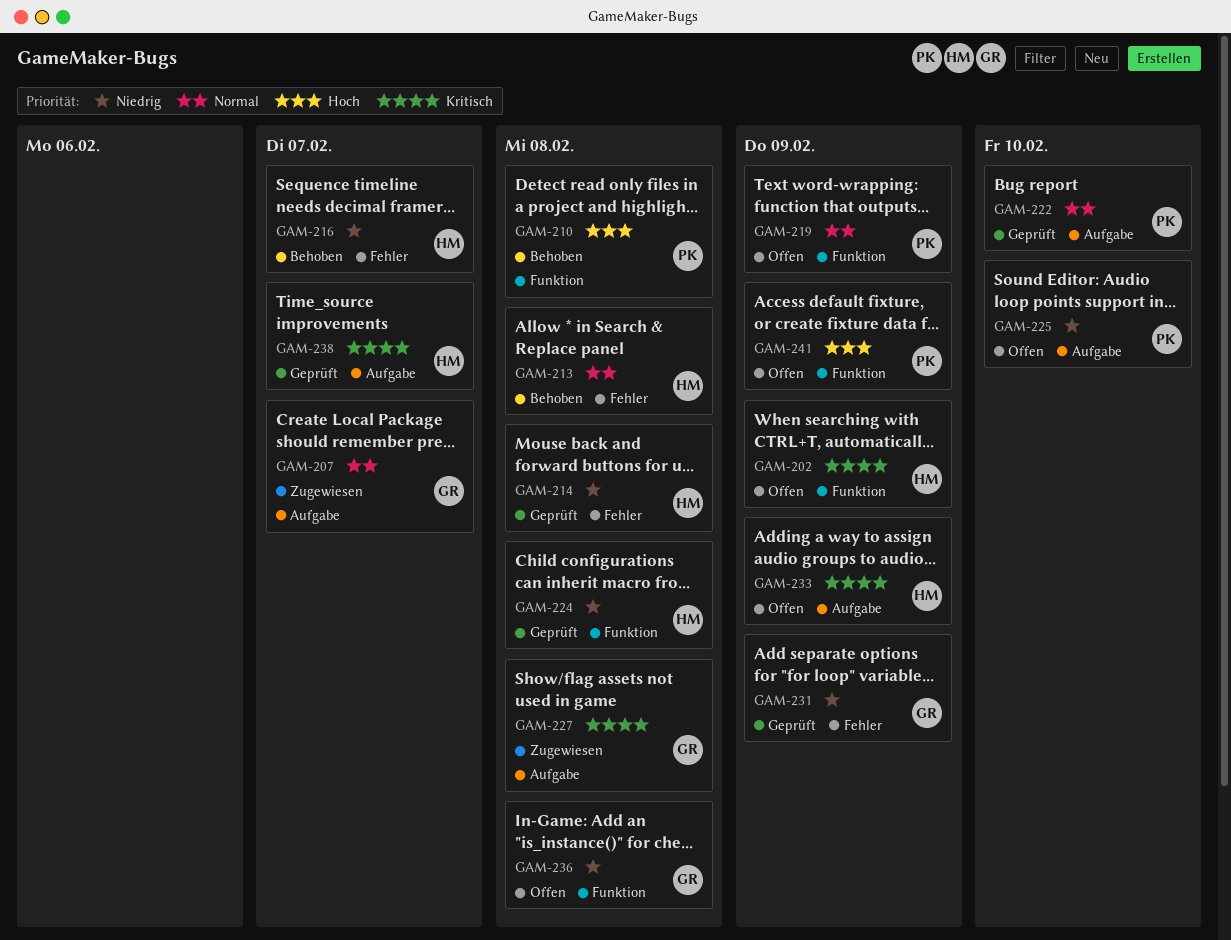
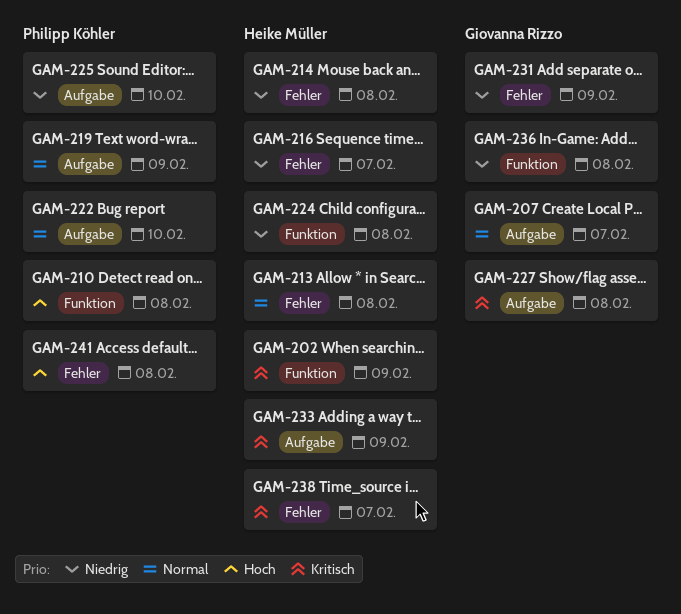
GAM-219, label: Funktion -> Aufgabe
GAM-238, label: Aufgabe -> Fehler
GAM-241, label: Funktion -> Fehler
GAM-241, due: Feb 9 -> Feb 8

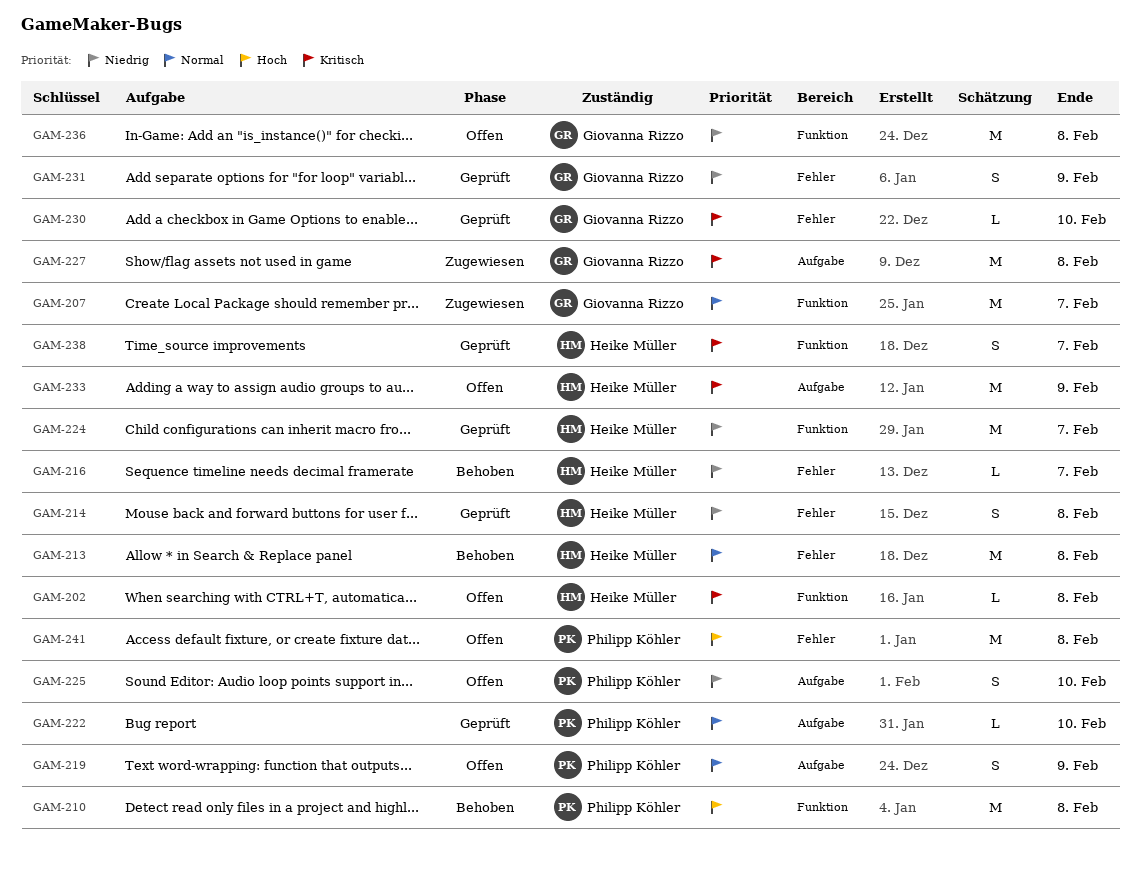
GAM-202, due: Feb 9 -> Feb 8
GAM-207, label: Aufgabe -> Funktion
GAM-224, due: Feb 8 -> Feb 7
GAM-230: none -> present
GAM-238, label: Fehler -> Funktion

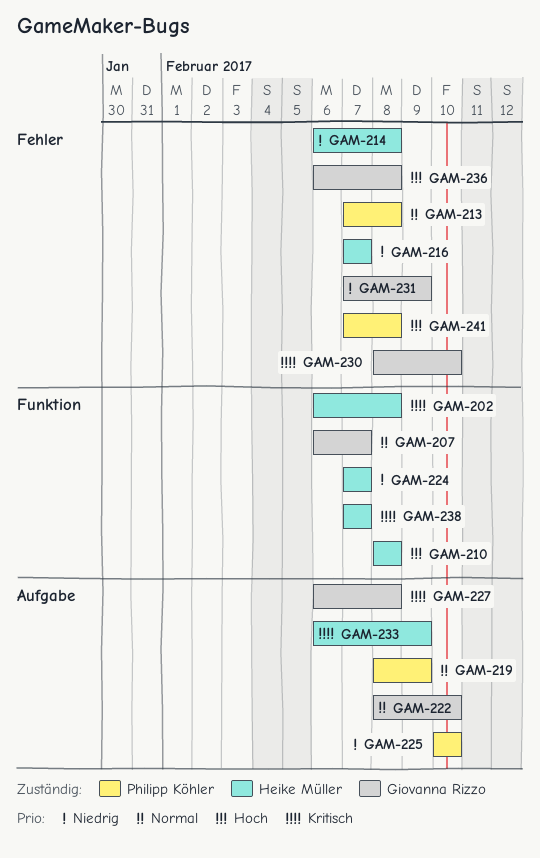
GAM-210, owner: Philipp Köhler -> Heike Müller
GAM-213, owner: Heike Müller -> Philipp Köhler
GAM-222, owner: Philipp Köhler -> Giovanna Rizzo
GAM-236, priority: Niedrig -> Hoch
GAM-236, label: Funktion -> Fehler

